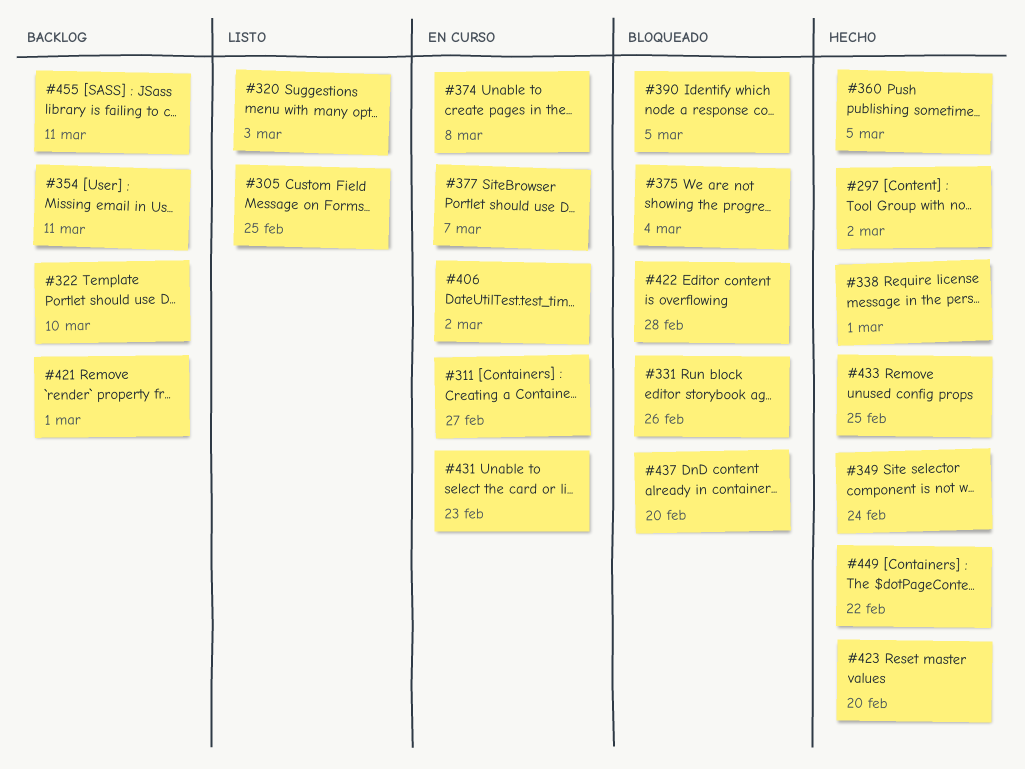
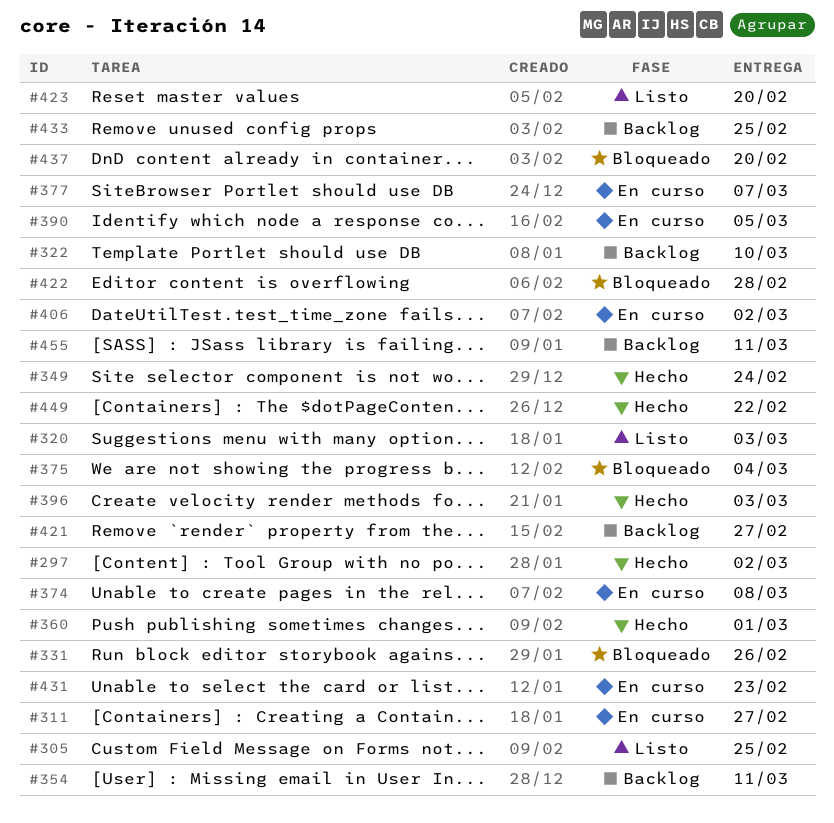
#338: present -> none
#360, due: Mar 5 -> Mar 1
#390, status: Bloqueado -> En curso
#396: none -> present
#421, due: Mar 1 -> Feb 27
#423, status: Hecho -> Listo
#433, status: Hecho -> Backlog

